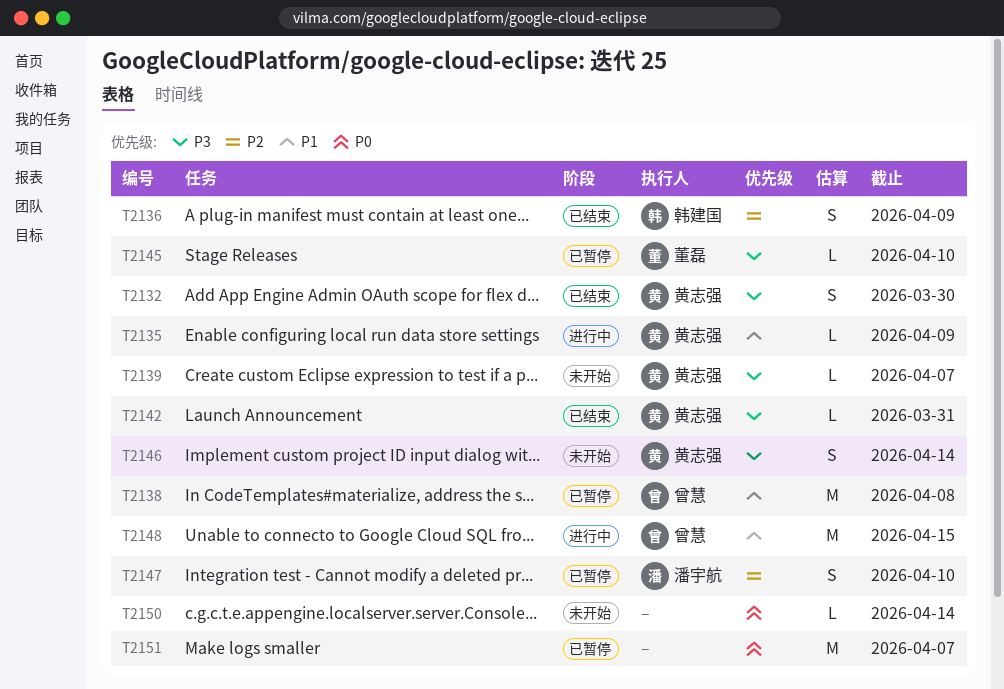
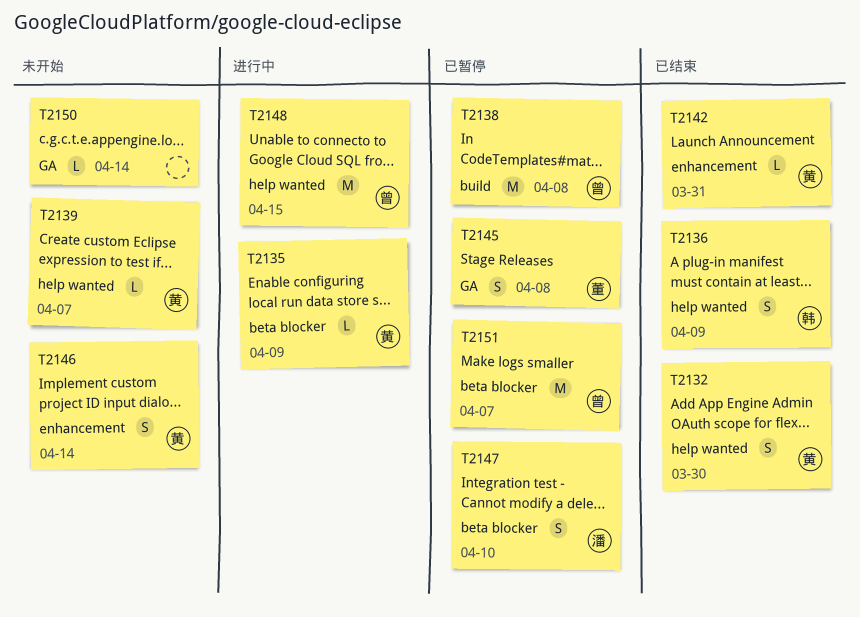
T2145, estimate: L -> S
T2145, due: Apr 10 -> Apr 8
T2151, owner: none -> 曾慧

